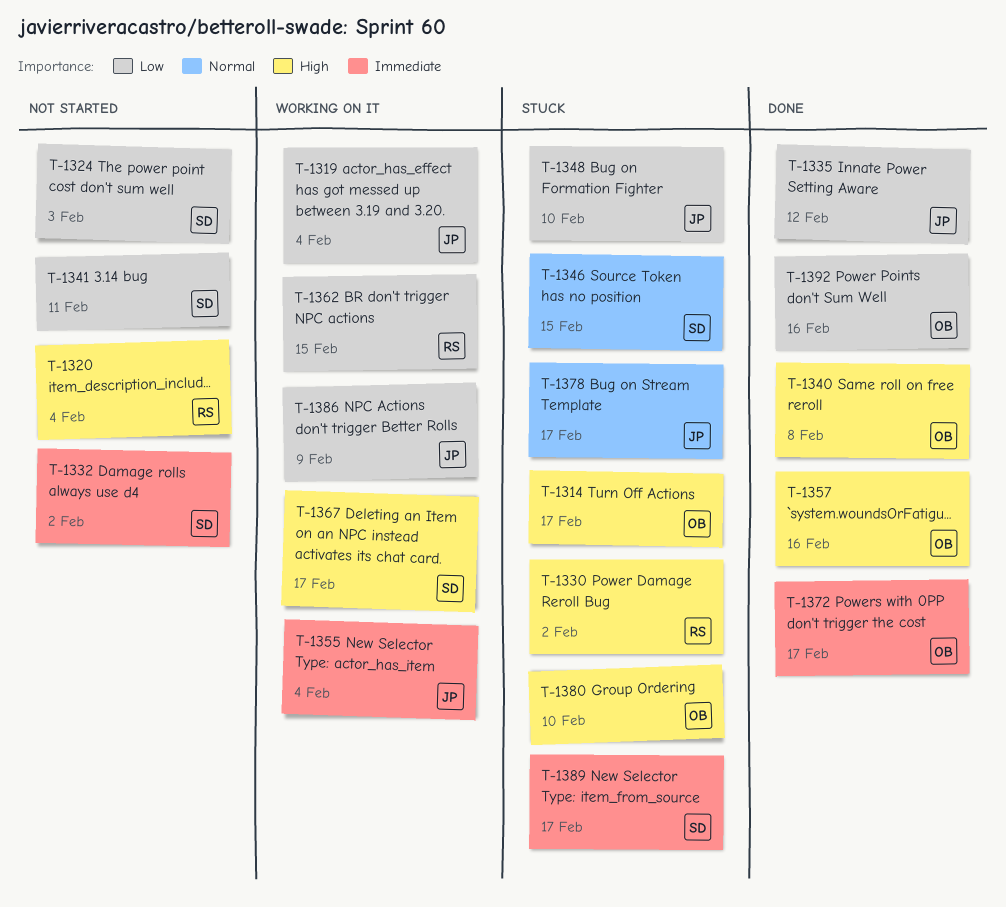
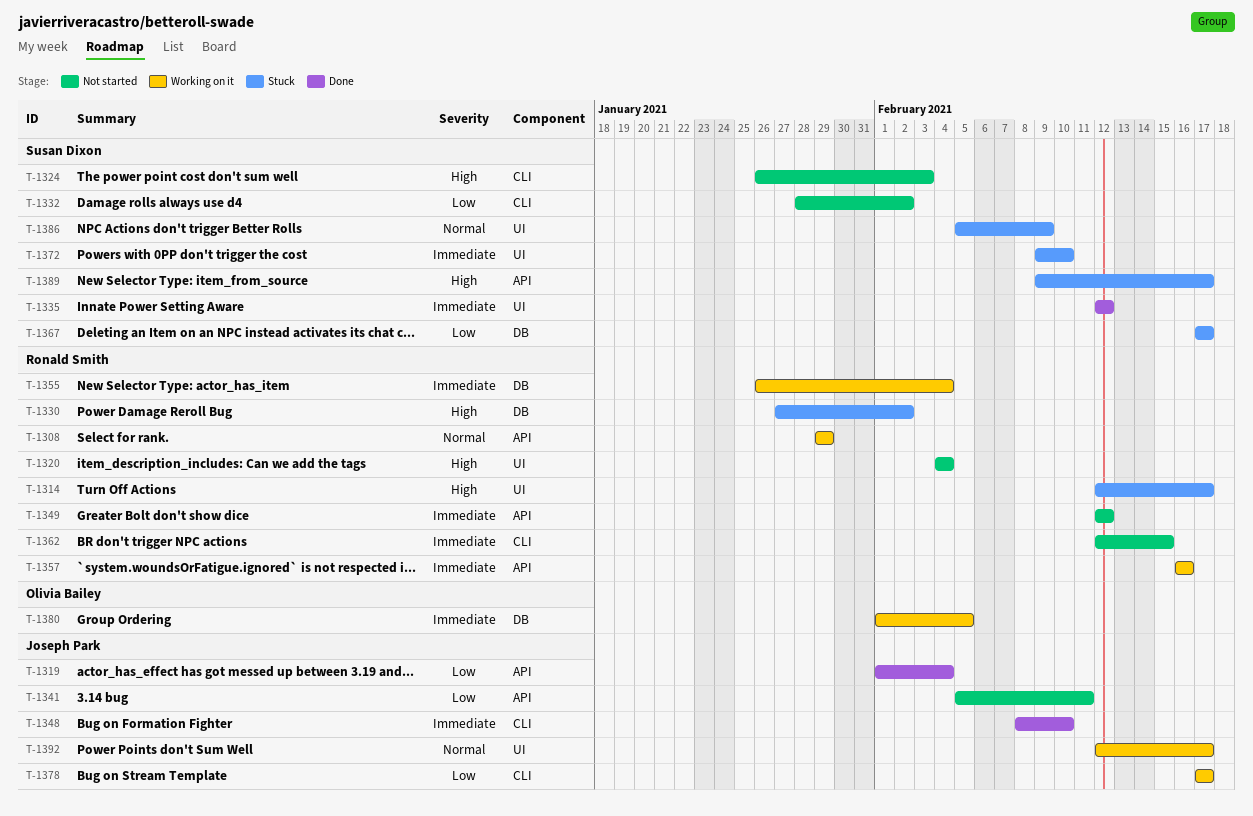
T-1308: none -> present
T-1314, owner: Olivia Bailey -> Ronald Smith
T-1319, status: Working on it -> Done
T-1324, priority: Low -> High
T-1332, priority: Immediate -> Low
T-1335, owner: Joseph Park -> Susan Dixon
T-1335, priority: Low -> Immediate
T-1340: present -> none
T-1341, owner: Susan Dixon -> Joseph Park
T-1346: present -> none
T-1348, status: Stuck -> Done
T-1348, priority: Low -> Immediate
T-1349: none -> present
T-1355, owner: Joseph Park -> Ronald Smith
T-1357, status: Done -> Working on it
T-1357, owner: Olivia Bailey -> Ronald Smith
T-1357, priority: High -> Immediate
T-1362, status: Working on it -> Not started
T-1362, priority: Low -> Immediate
T-1367, status: Working on it -> Stuck
T-1367, priority: High -> Low
T-1372, status: Done -> Stuck
T-1372, owner: Olivia Bailey -> Susan Dixon
T-1372, due: Feb 17 -> Feb 10
T-1378, status: Stuck -> Working on it
T-1378, priority: Normal -> Low
T-1380, status: Stuck -> Working on it
T-1380, priority: High -> Immediate
T-1380, due: Feb 10 -> Feb 5
T-1386, status: Working on it -> Stuck
T-1386, owner: Joseph Park -> Susan Dixon
T-1386, priority: Low -> Normal
T-1389, priority: Immediate -> High
T-1392, status: Done -> Working on it
T-1392, owner: Olivia Bailey -> Joseph Park
T-1392, priority: Low -> Normal
T-1392, due: Feb 16 -> Feb 17

